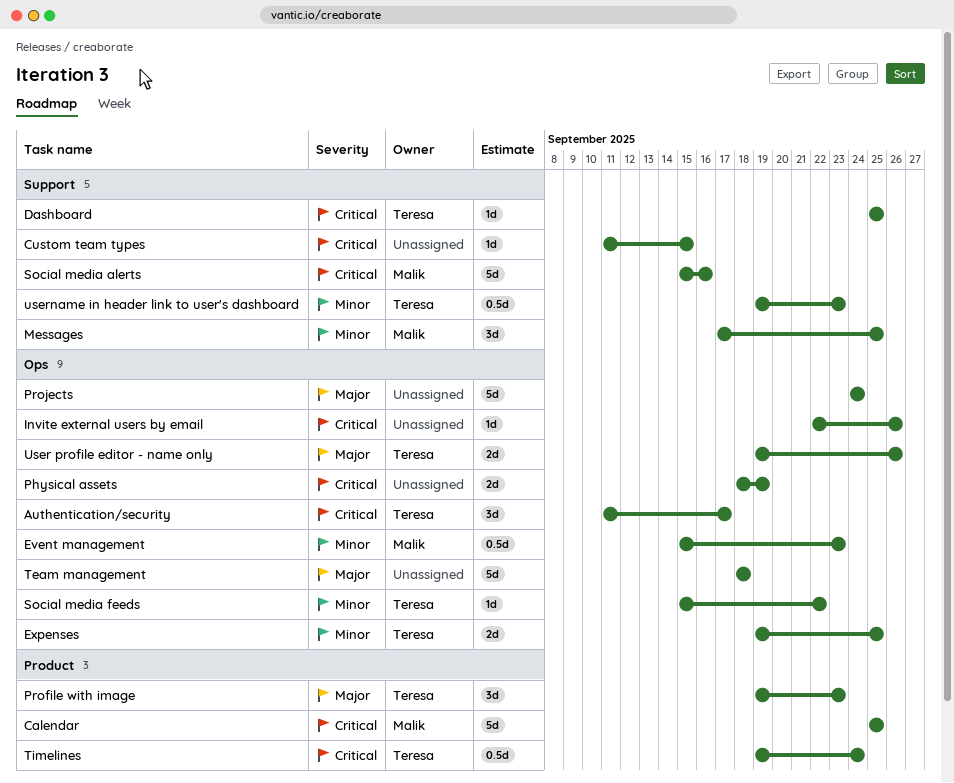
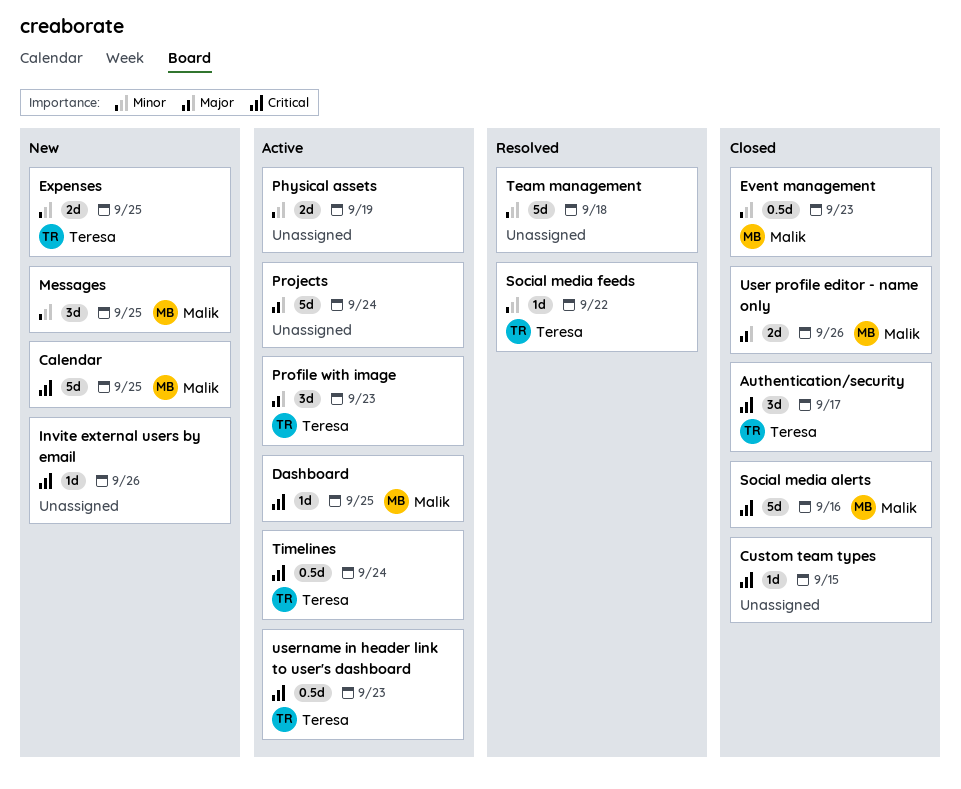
Dashboard, owner: Teresa -> Malik
Physical assets, priority: Critical -> Minor
Team management, priority: Major -> Minor
User profile editor - name only, owner: Teresa -> Malik
username in header link to user's dashboard, priority: Minor -> Critical

